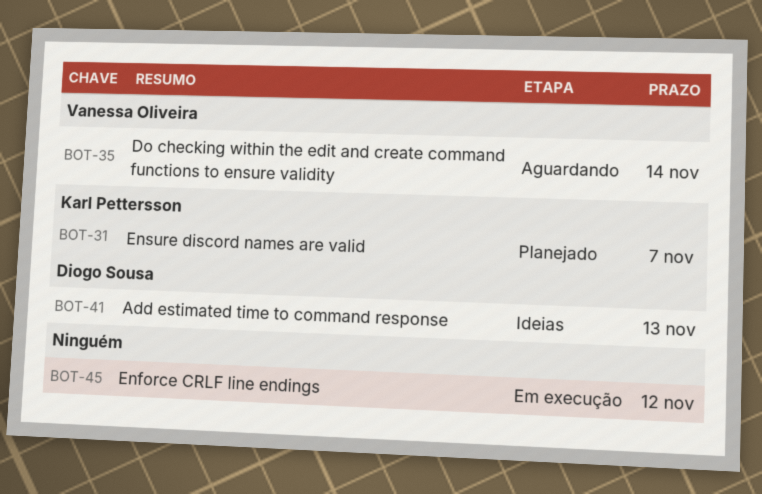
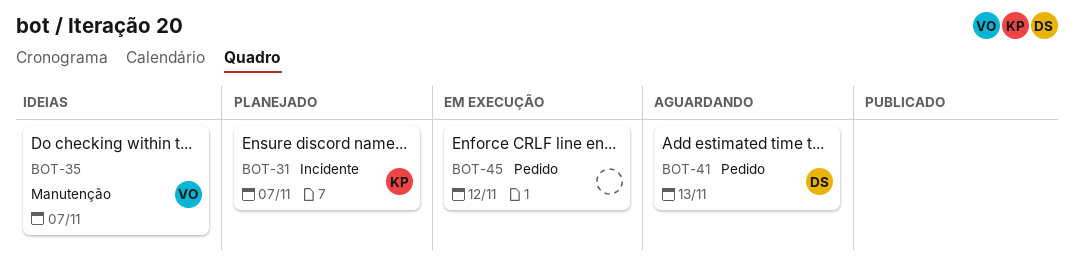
BOT-35, status: Aguardando -> Ideias
BOT-35, due: Nov 14 -> Nov 7
BOT-41, status: Ideias -> Aguardando

